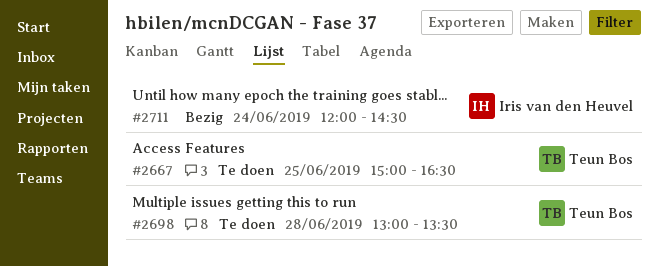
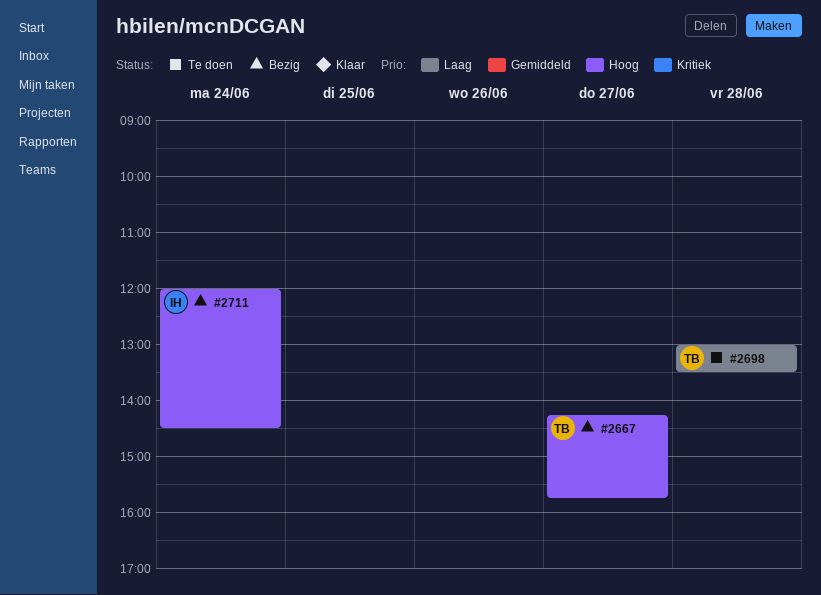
#2667, status: Te doen -> Bezig
#2667, day: Jun 25 -> Jun 27
#2667, begins: 15:00 -> 14:15
#2667, ends: 16:30 -> 15:45

